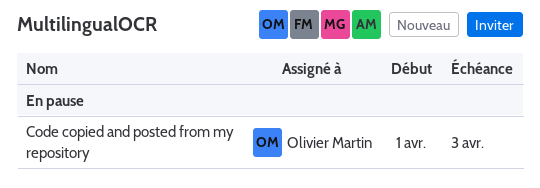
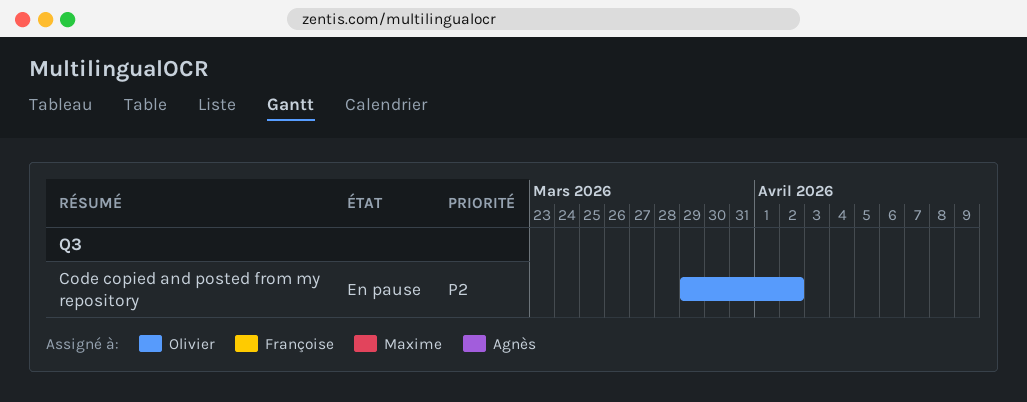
Code copied and posted from my repository, start: Apr 1 -> Mar 29
Code copied and posted from my repository, due: Apr 3 -> Apr 2

